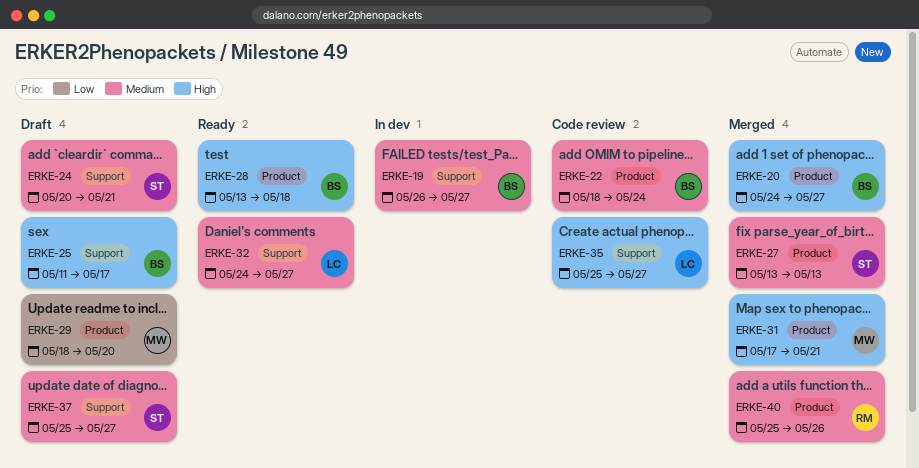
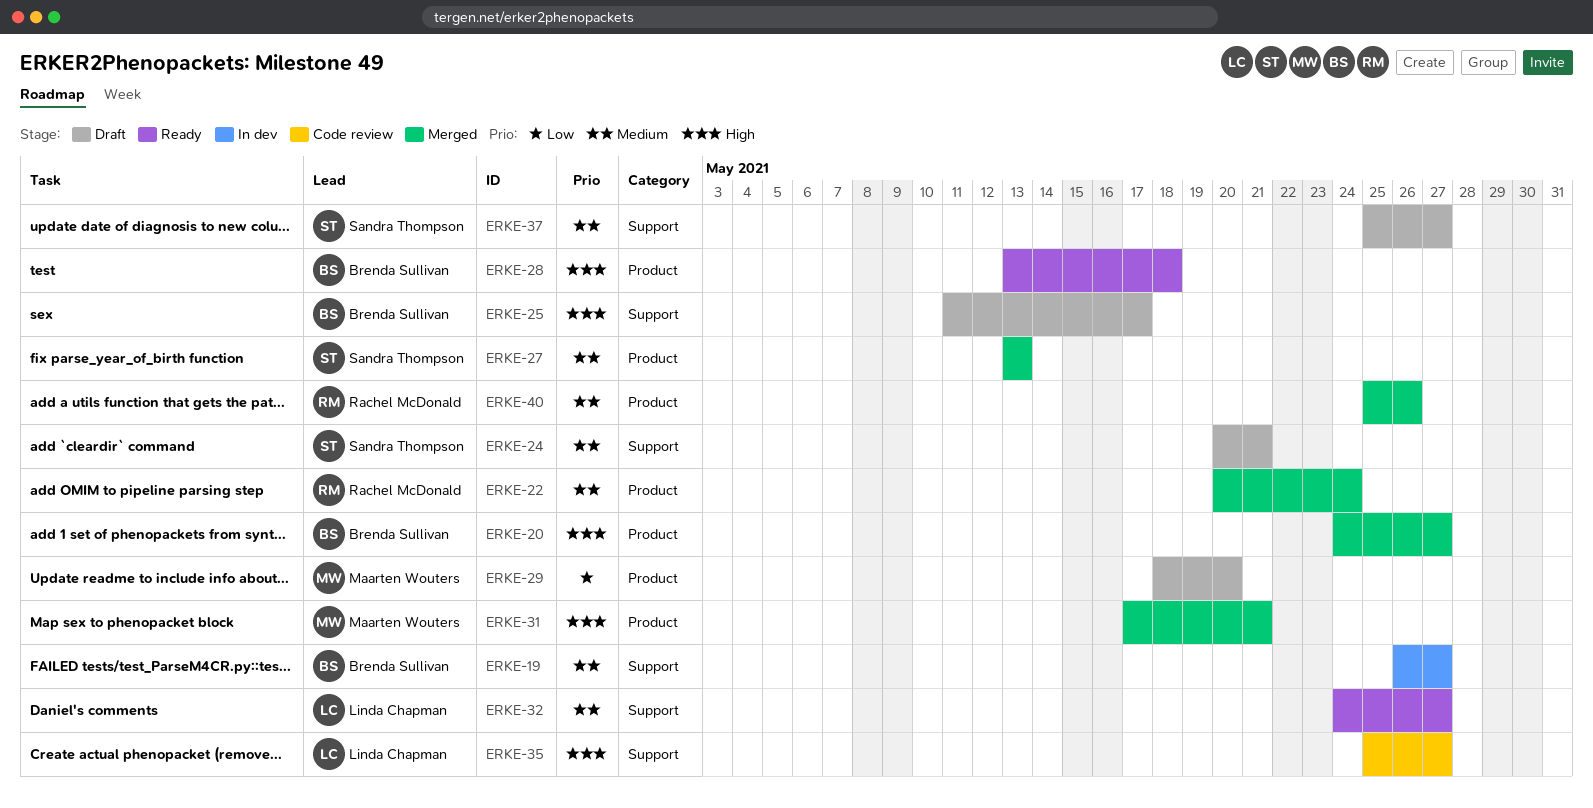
ERKE-22, status: Code review -> Merged
ERKE-22, owner: Brenda Sullivan -> Rachel McDonald
ERKE-22, start: May 18 -> May 20

